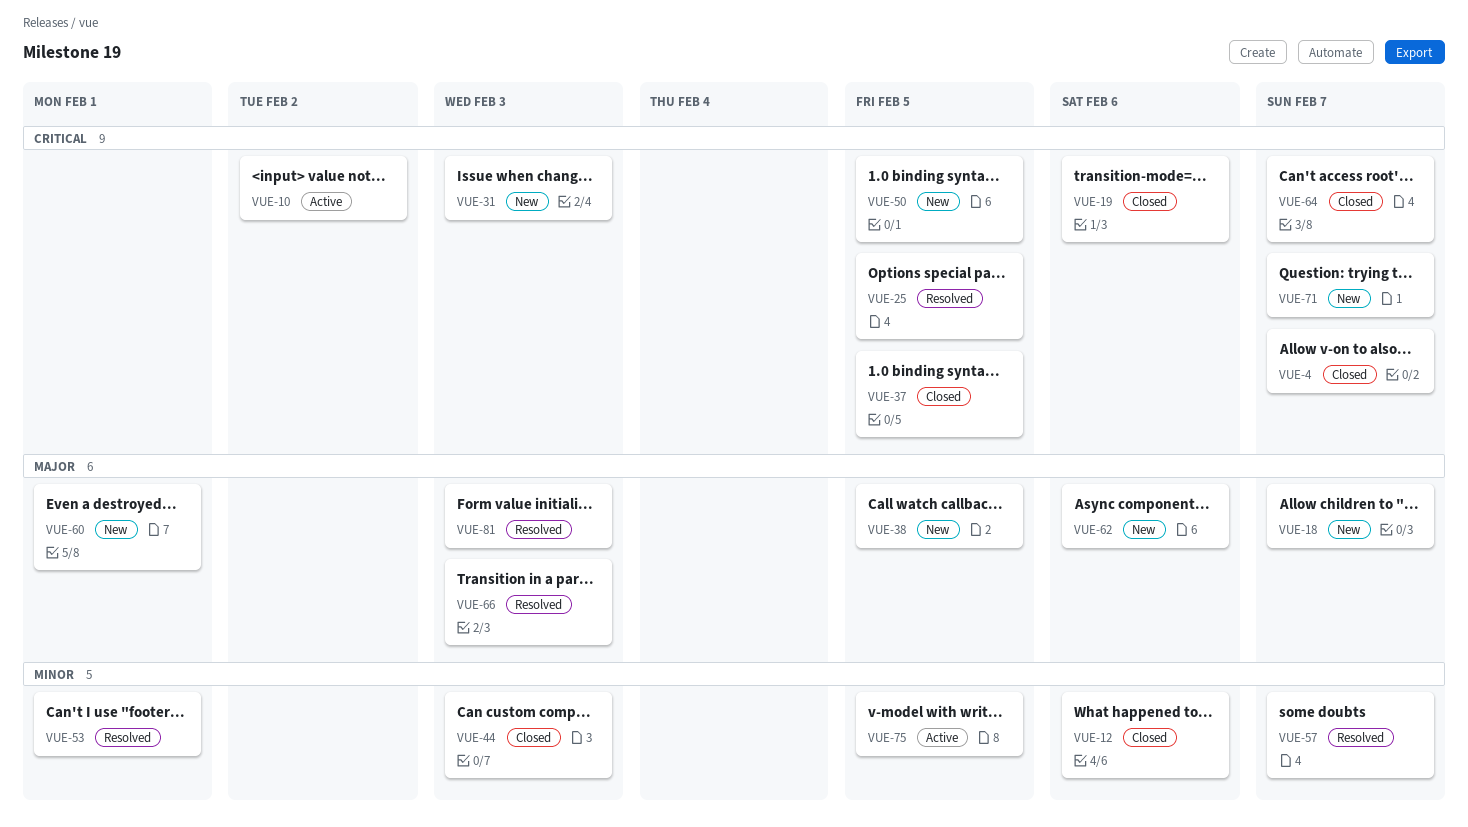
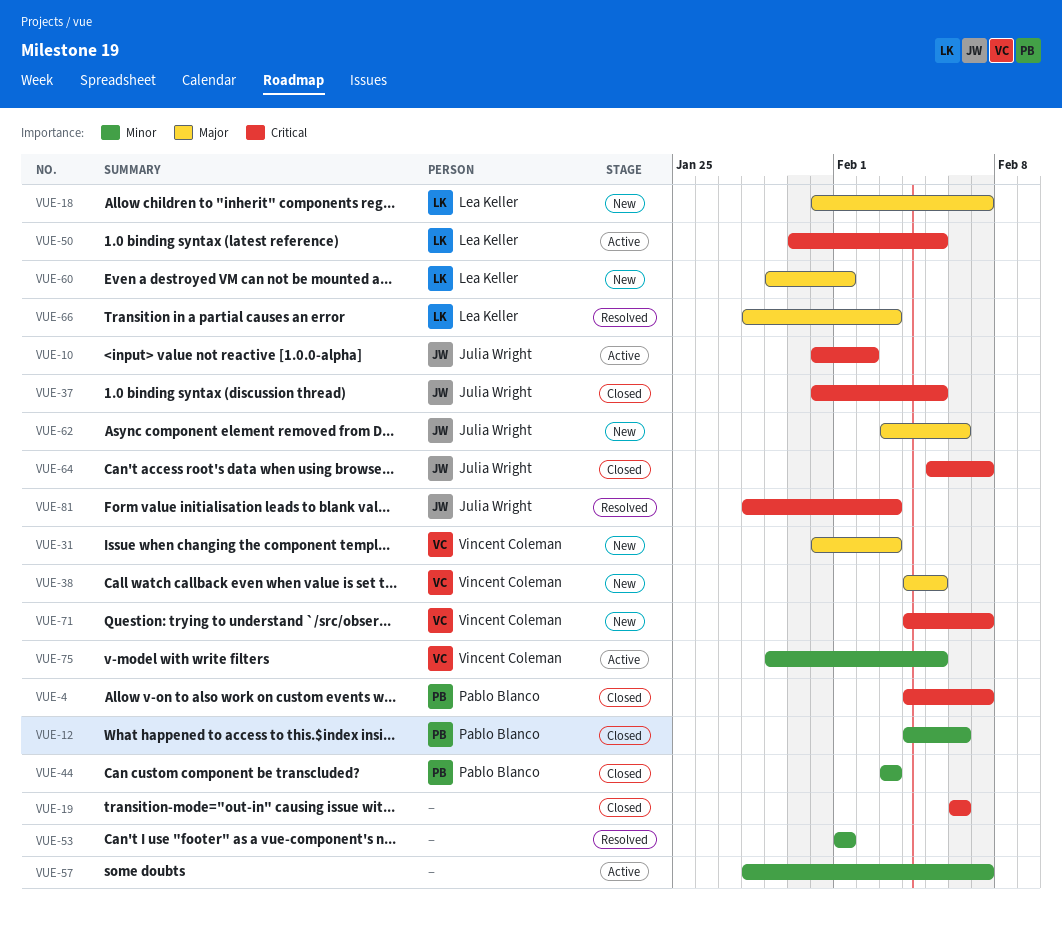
VUE-25: present -> none
VUE-31, priority: Critical -> Major
VUE-50, status: New -> Active
VUE-57, status: Resolved -> Active
VUE-81, priority: Major -> Critical

